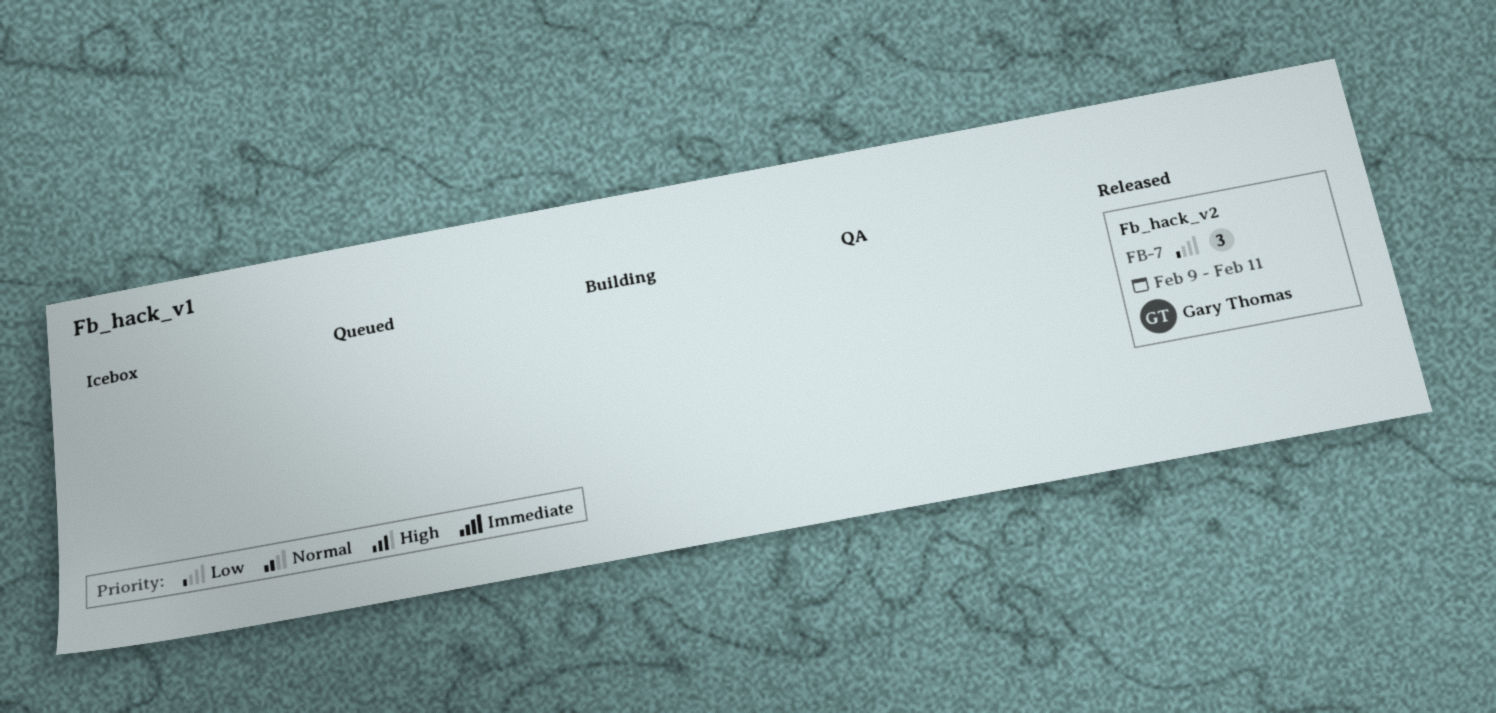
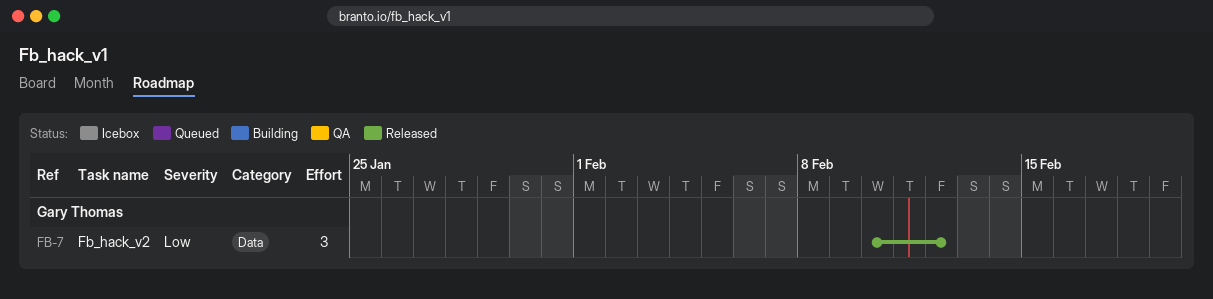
FB-7, start: Feb 9 -> Feb 10
FB-7, due: Feb 11 -> Feb 12

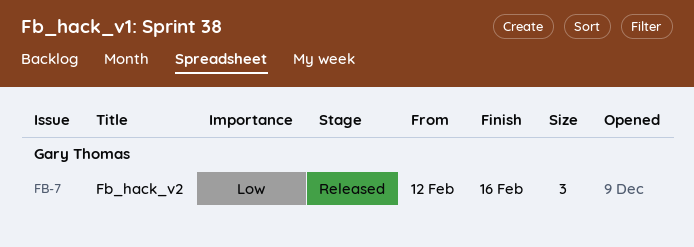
FB-7, start: Feb 10 -> Feb 12
FB-7, due: Feb 12 -> Feb 16

